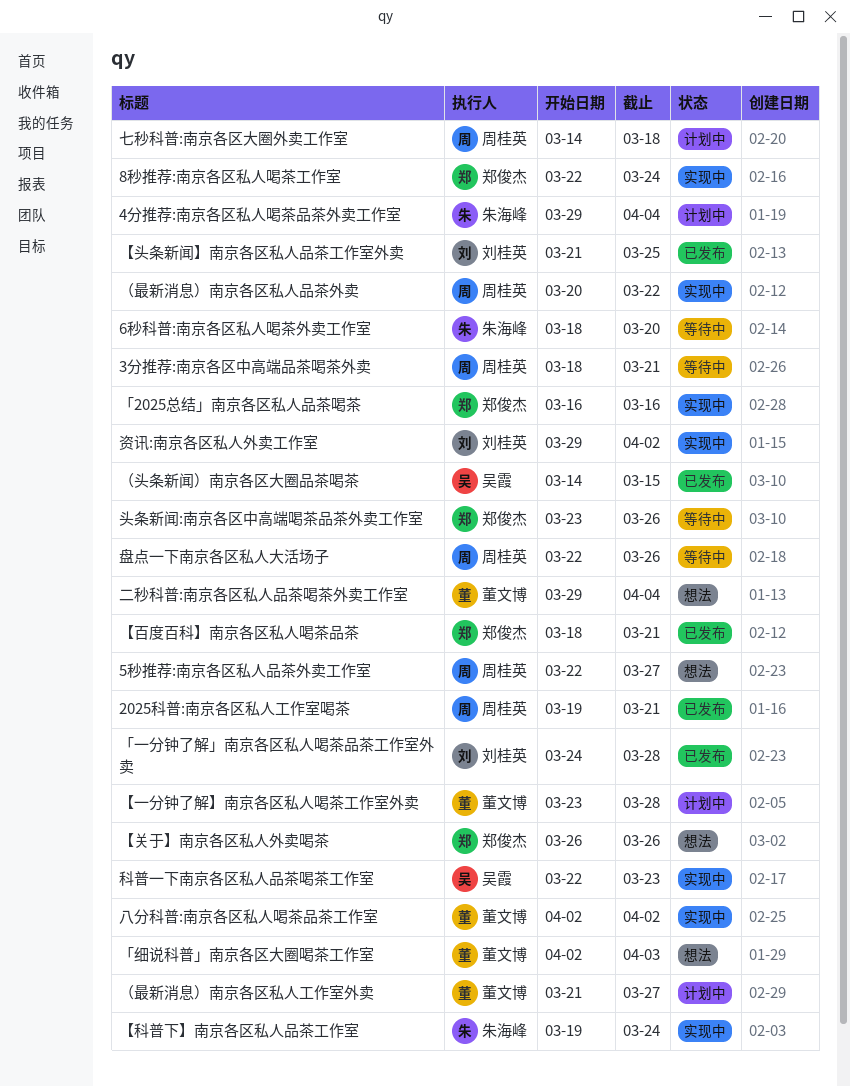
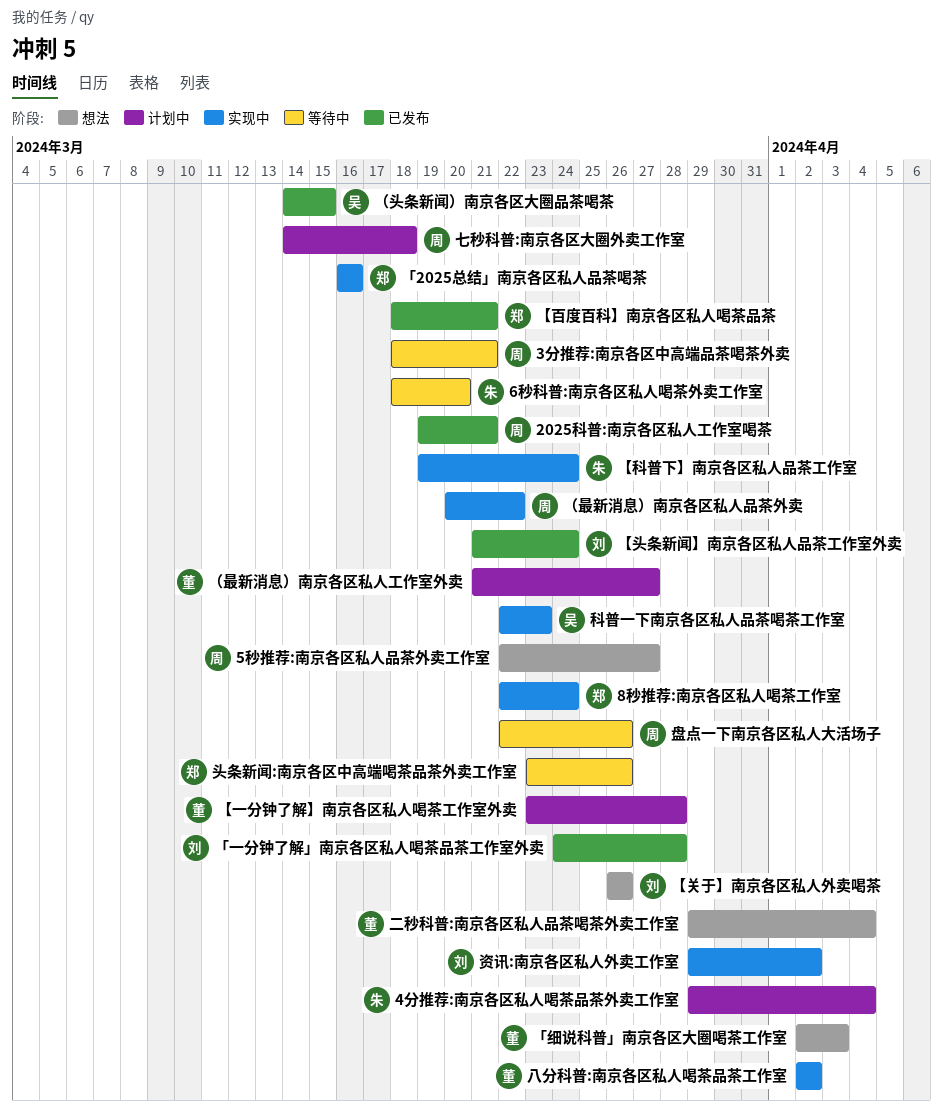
【关于】南京各区私人外卖喝茶, owner: 郑俊杰 -> 刘桂英
【头条新闻】南京各区私人品茶工作室外卖, due: Mar 25 -> Mar 24

